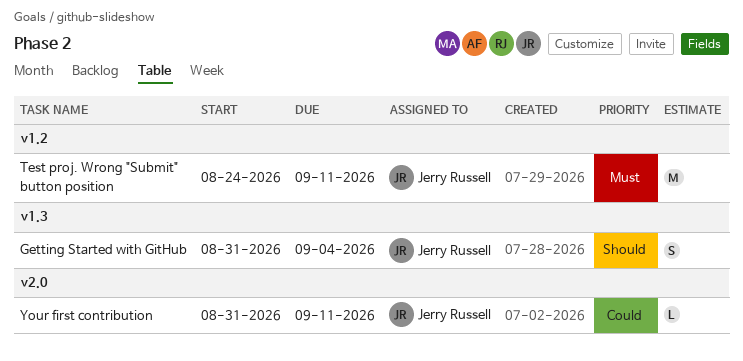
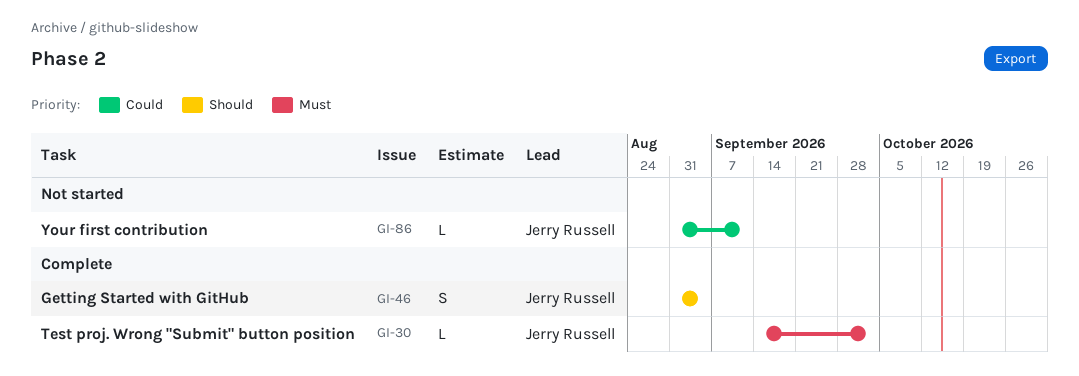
Test proj. Wrong "Submit" button position, estimate: M -> L
Test proj. Wrong "Submit" button position, start: Aug 24 -> Sep 14
Test proj. Wrong "Submit" button position, due: Sep 11 -> Oct 2

